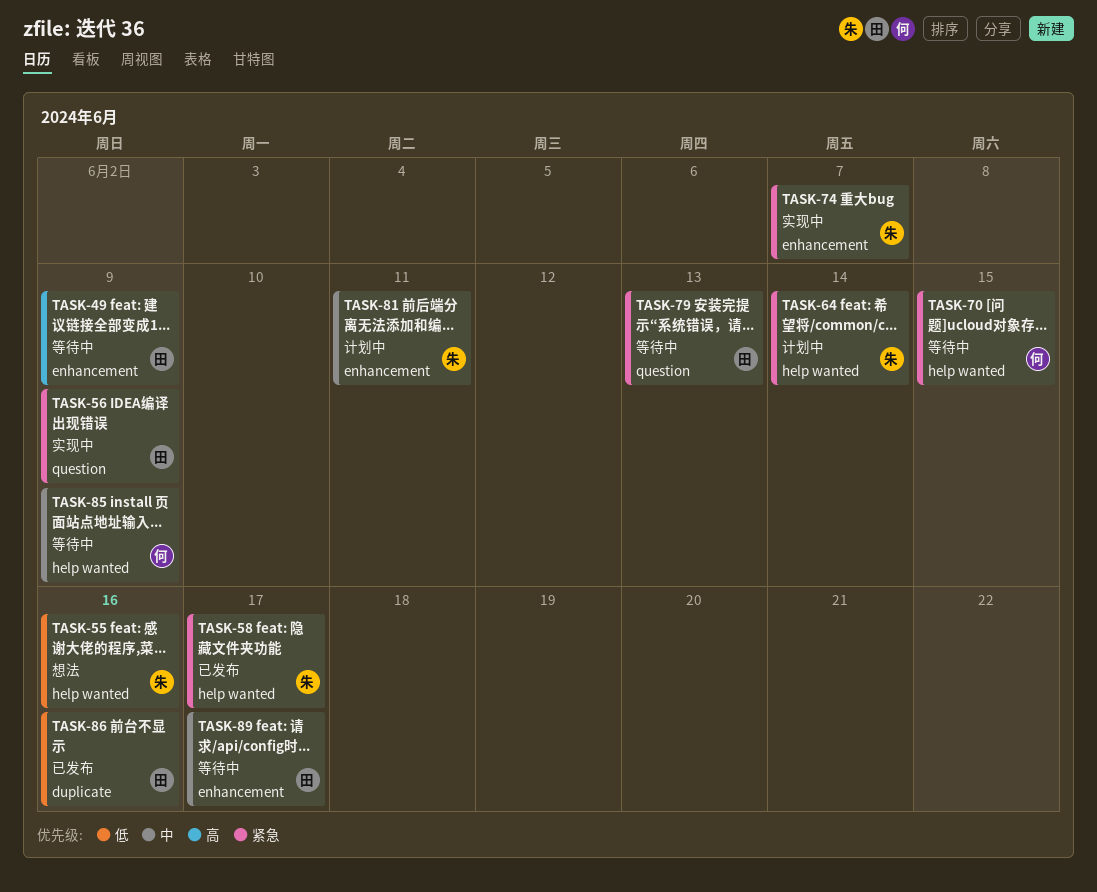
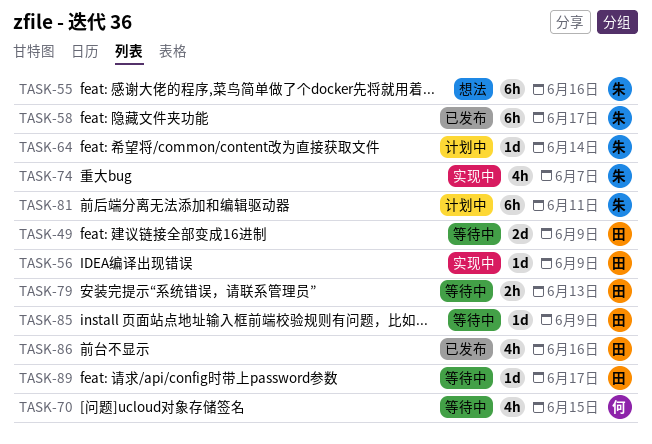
TASK-85, owner: 何 -> 田

